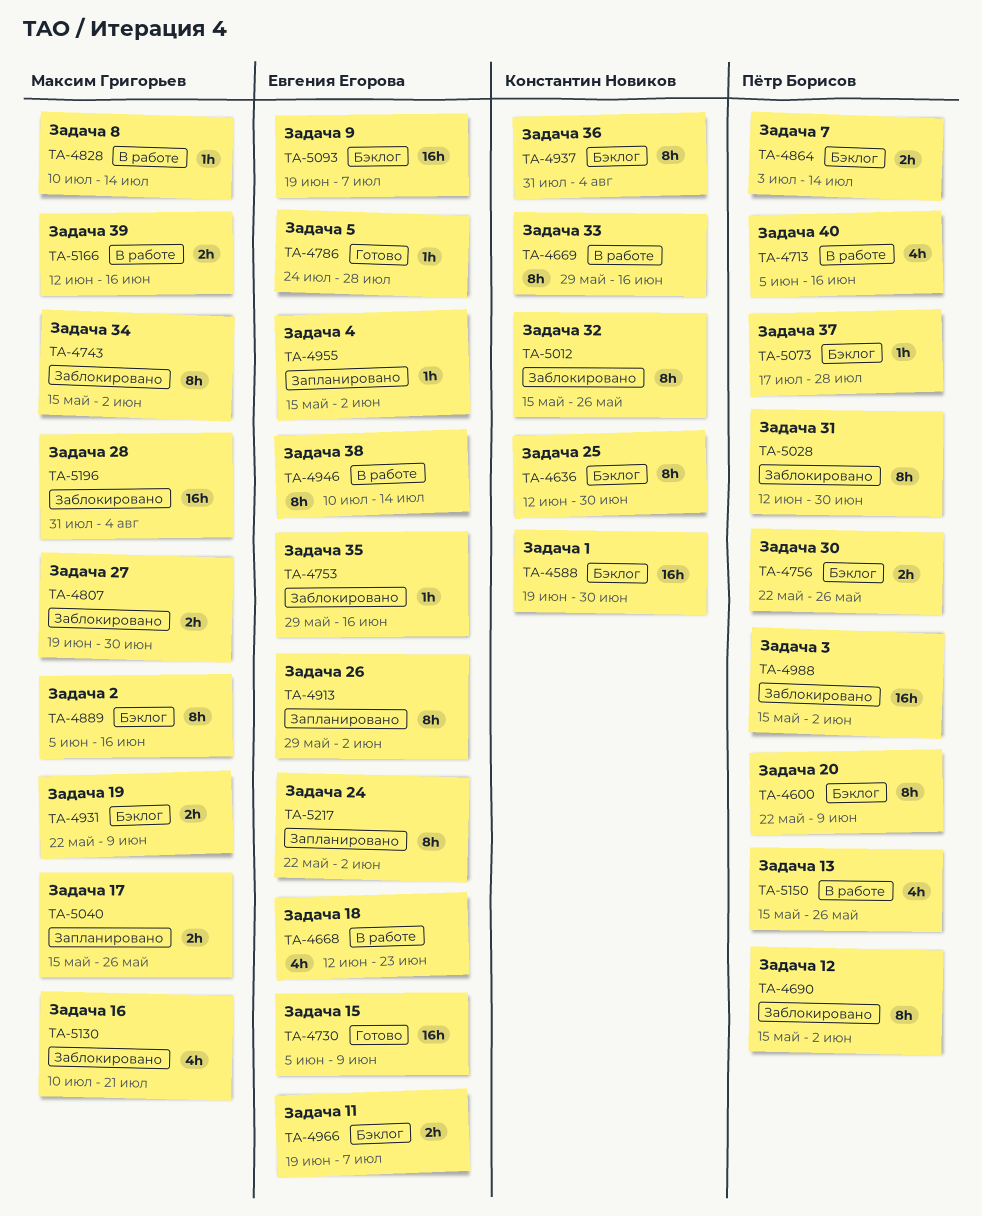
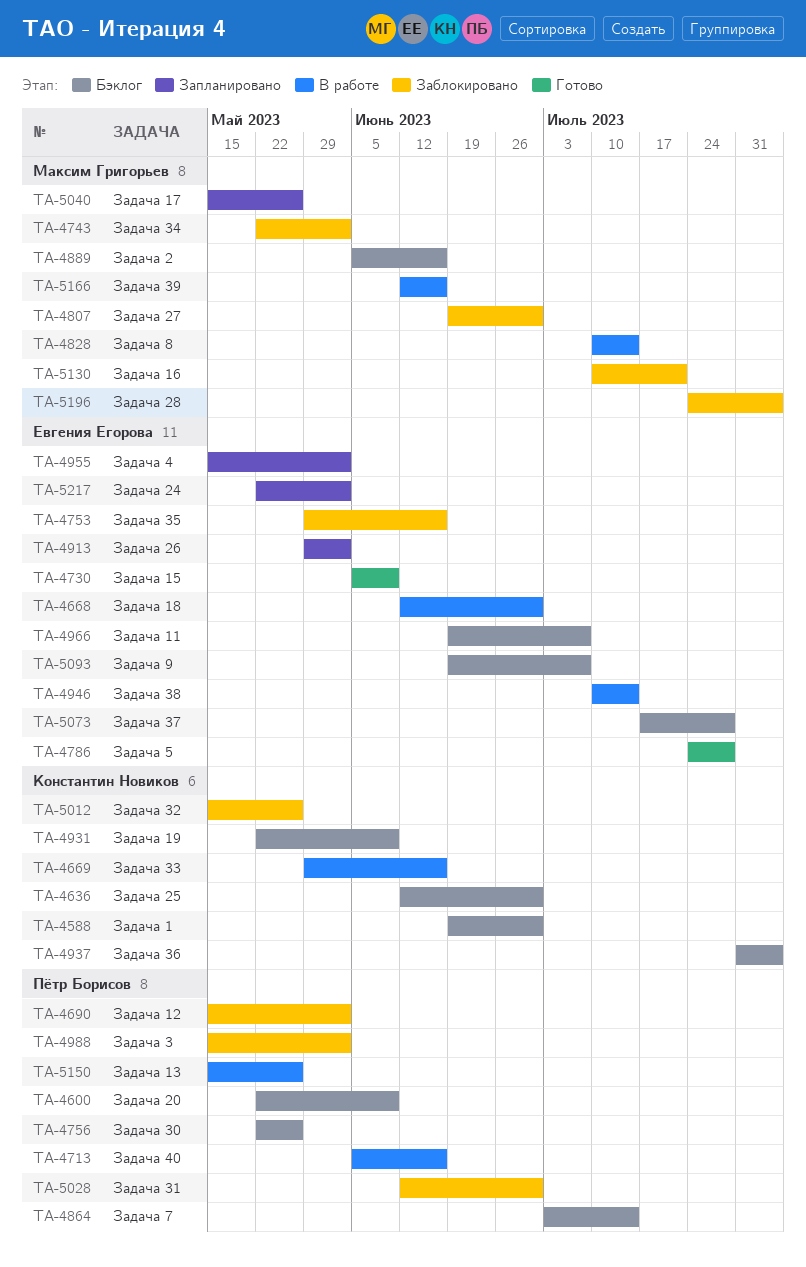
TA-4668, due: Jun 23 -> Jun 30
TA-4743, start: May 15 -> May 22
TA-4931, owner: Максим Григорьев -> Константин Новиков
TA-5073, owner: Пётр Борисов -> Евгения Егорова
TA-5196, start: Jul 31 -> Jul 24

